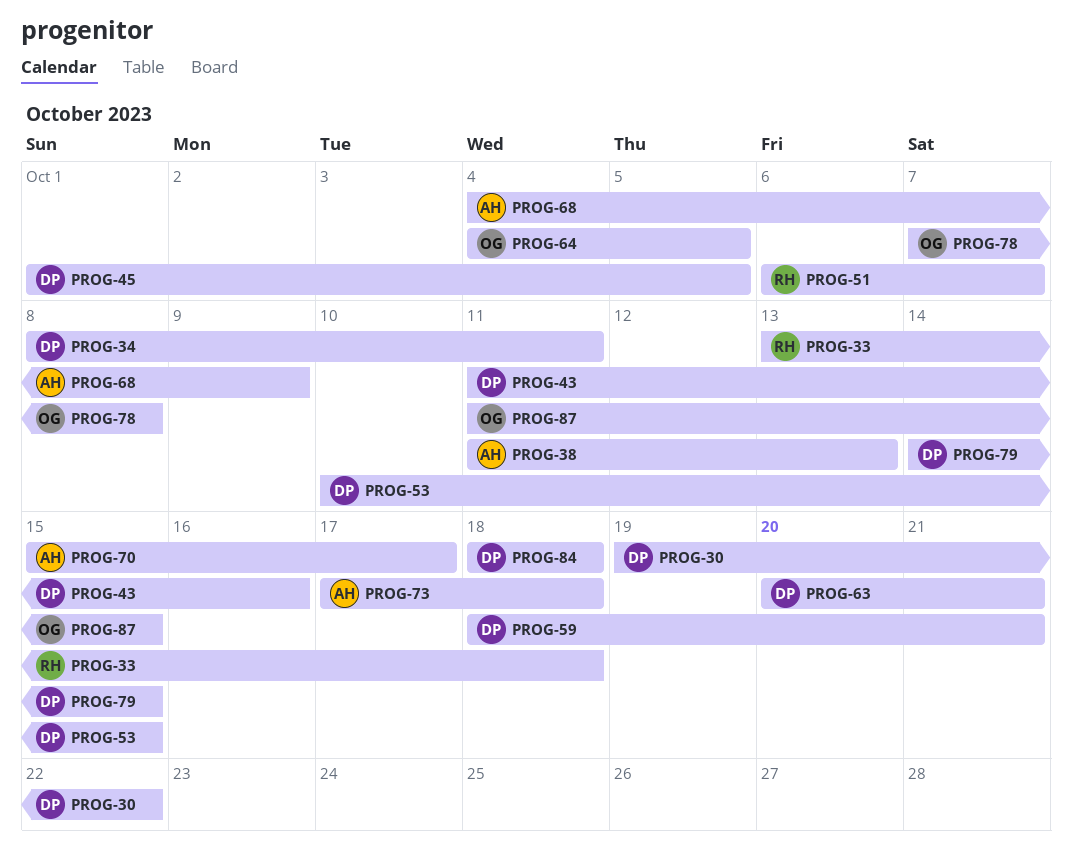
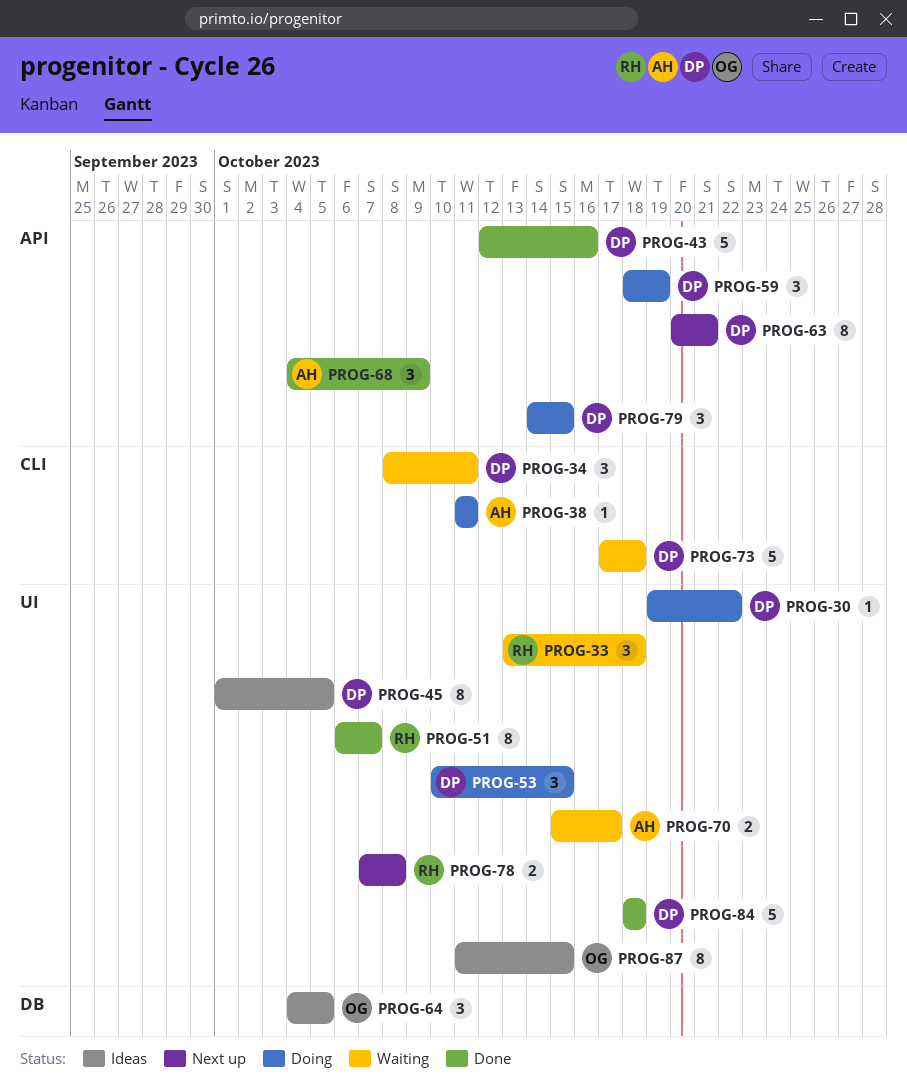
PROG-38, due: Oct 13 -> Oct 11
PROG-43, start: Oct 11 -> Oct 12
PROG-59, due: Oct 21 -> Oct 19
PROG-73, owner: AH -> DP
PROG-78, owner: OG -> RH

